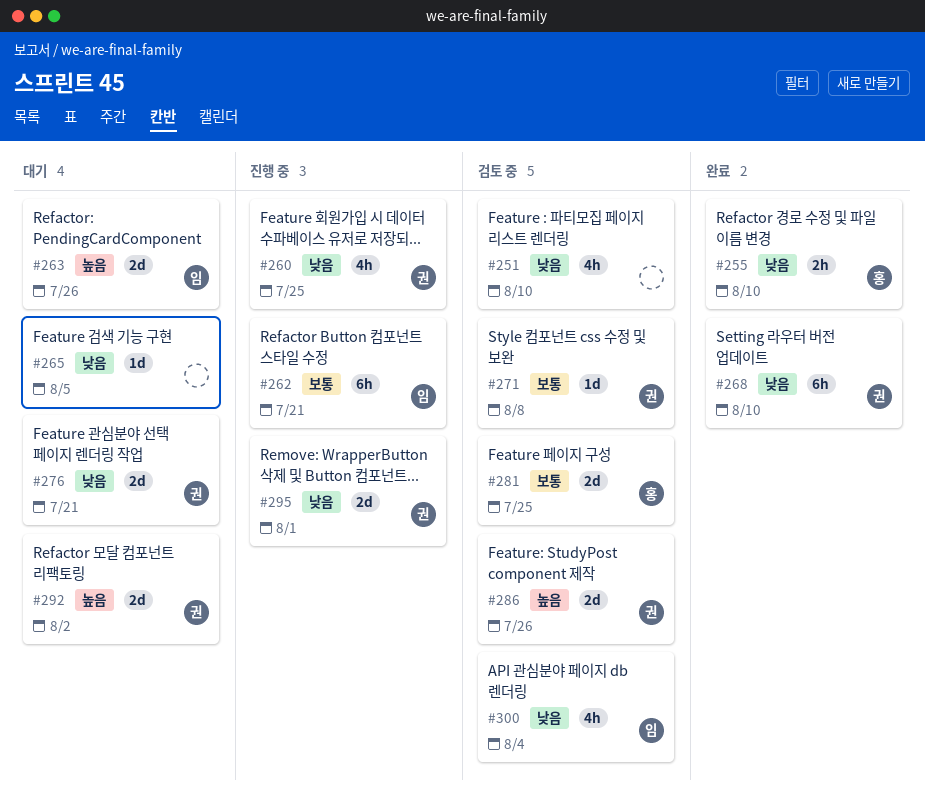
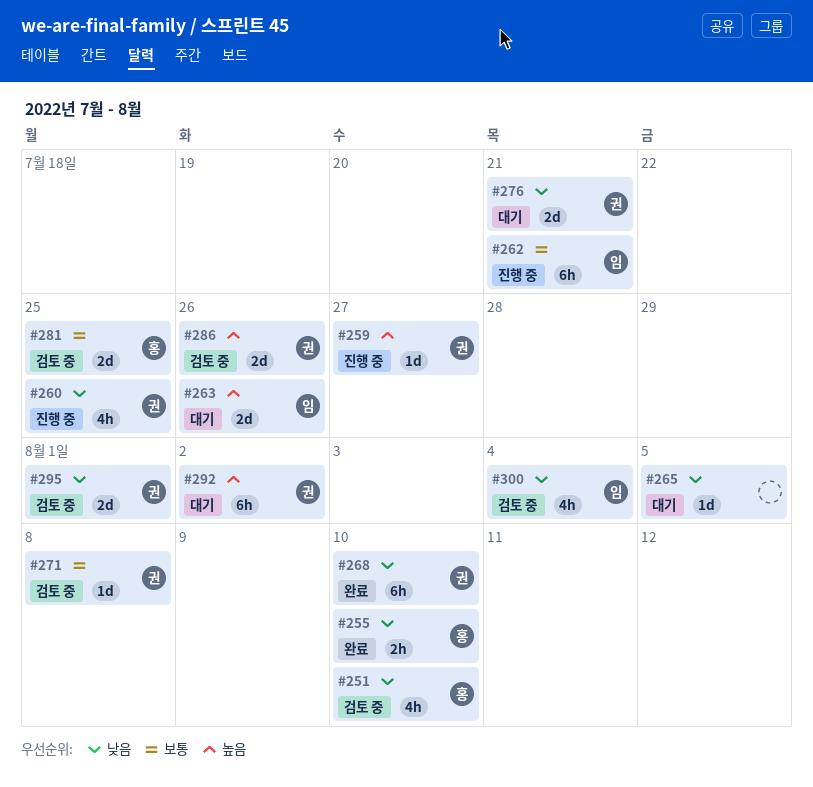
#251, owner: none -> 홍
#259: none -> present
#292, estimate: 2d -> 6h
#295, status: 진행 중 -> 검토 중

